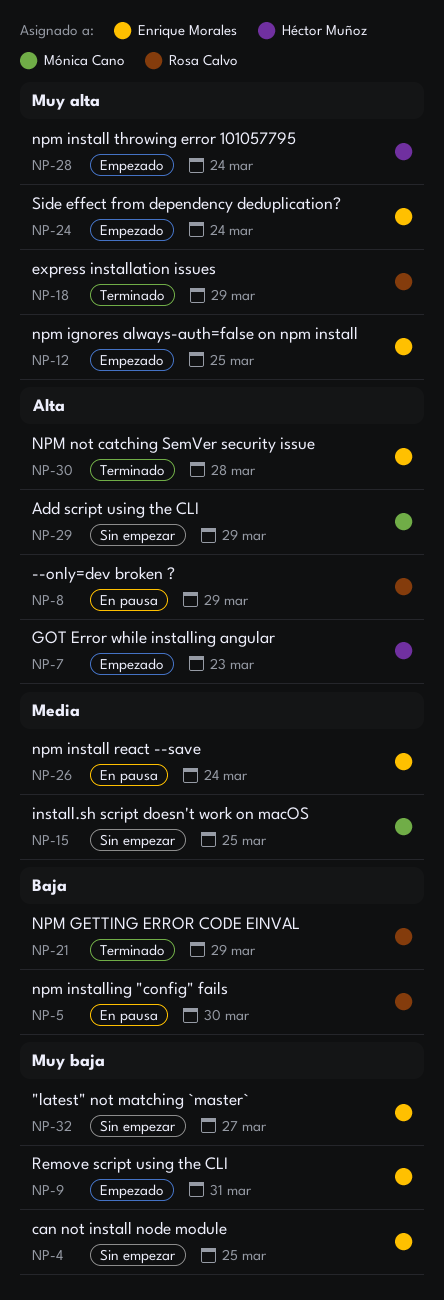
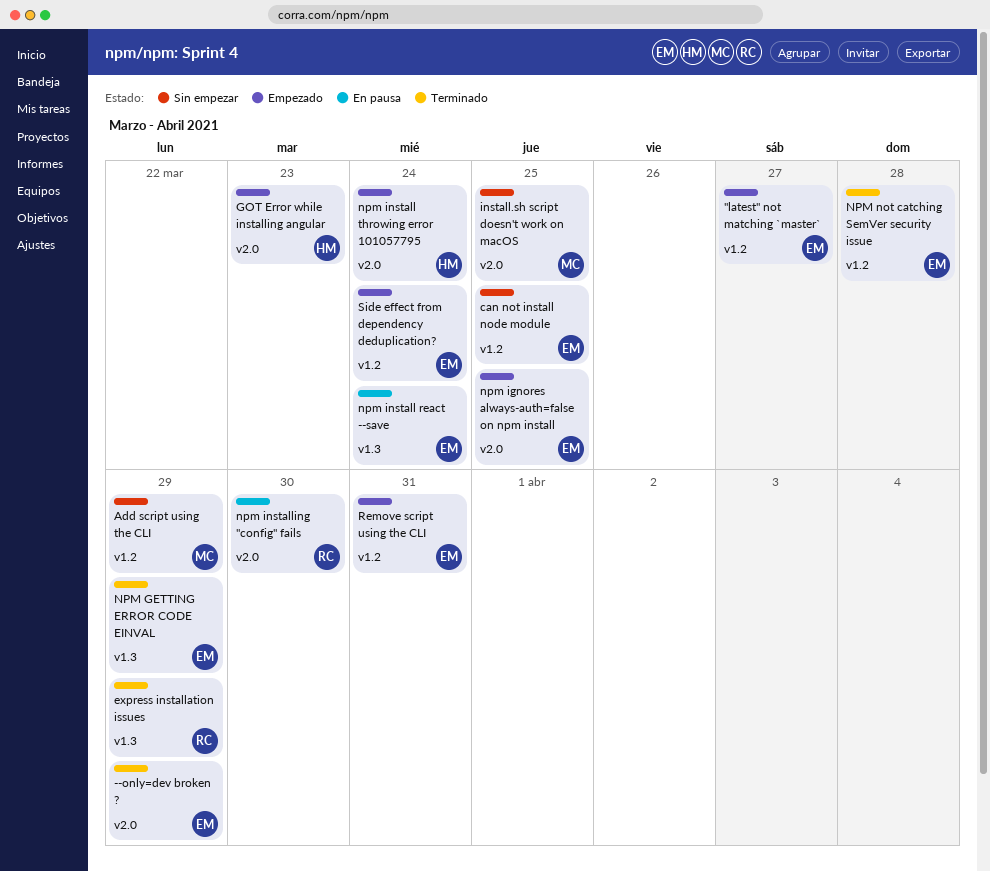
"latest" not matching `master`, status: Sin empezar -> Empezado
--only=dev broken ?, status: En pausa -> Terminado
--only=dev broken ?, owner: Rosa Calvo -> Enrique Morales
NPM GETTING ERROR CODE EINVAL, owner: Rosa Calvo -> Enrique Morales

